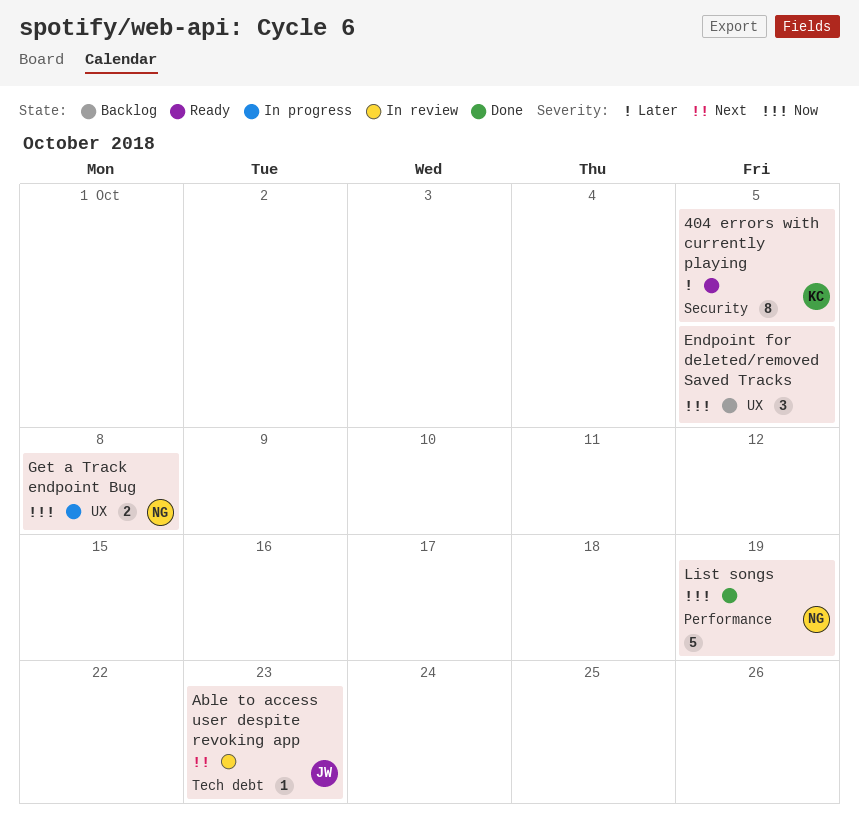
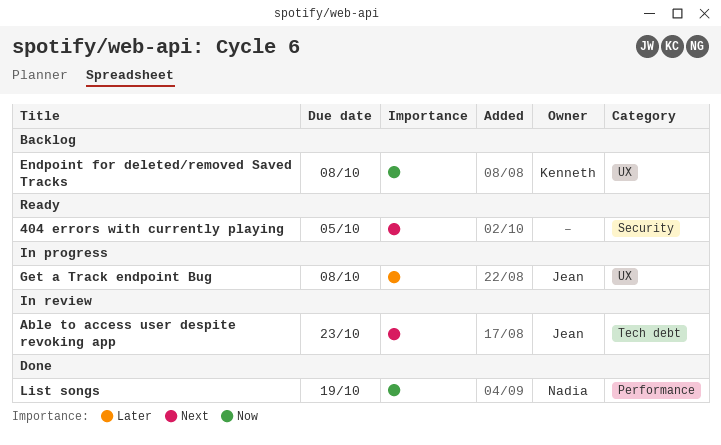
404 errors with currently playing, owner: Kenneth -> none
404 errors with currently playing, priority: Later -> Next
Endpoint for deleted/removed Saved Tracks, owner: none -> Kenneth
Endpoint for deleted/removed Saved Tracks, due: Oct 5 -> Oct 8
Get a Track endpoint Bug, owner: Nadia -> Jean
Get a Track endpoint Bug, priority: Now -> Later

